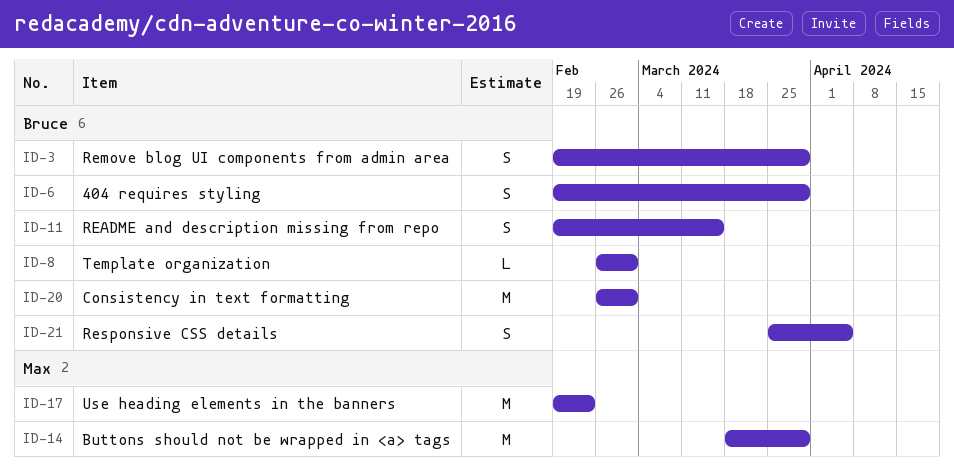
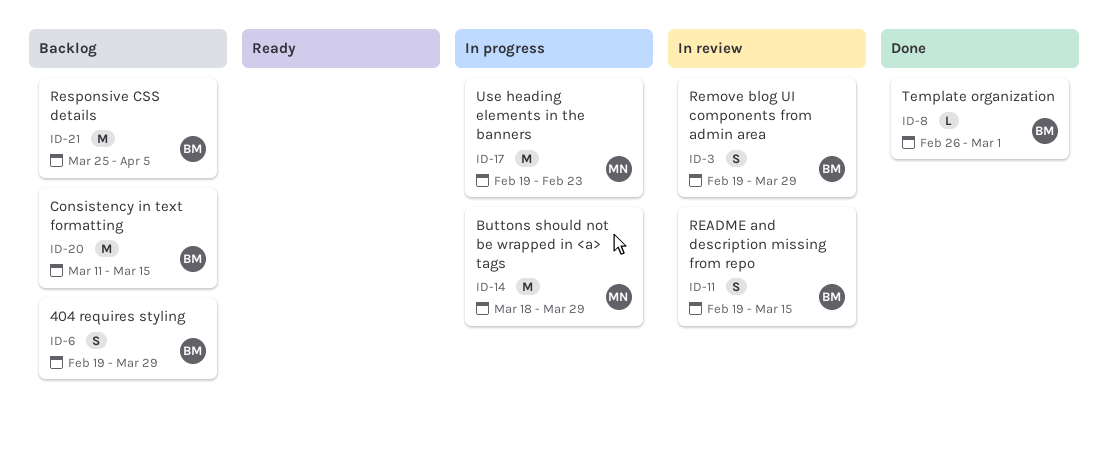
ID-20, start: Feb 26 -> Mar 11
ID-20, due: Mar 1 -> Mar 15
ID-21, estimate: S -> M

